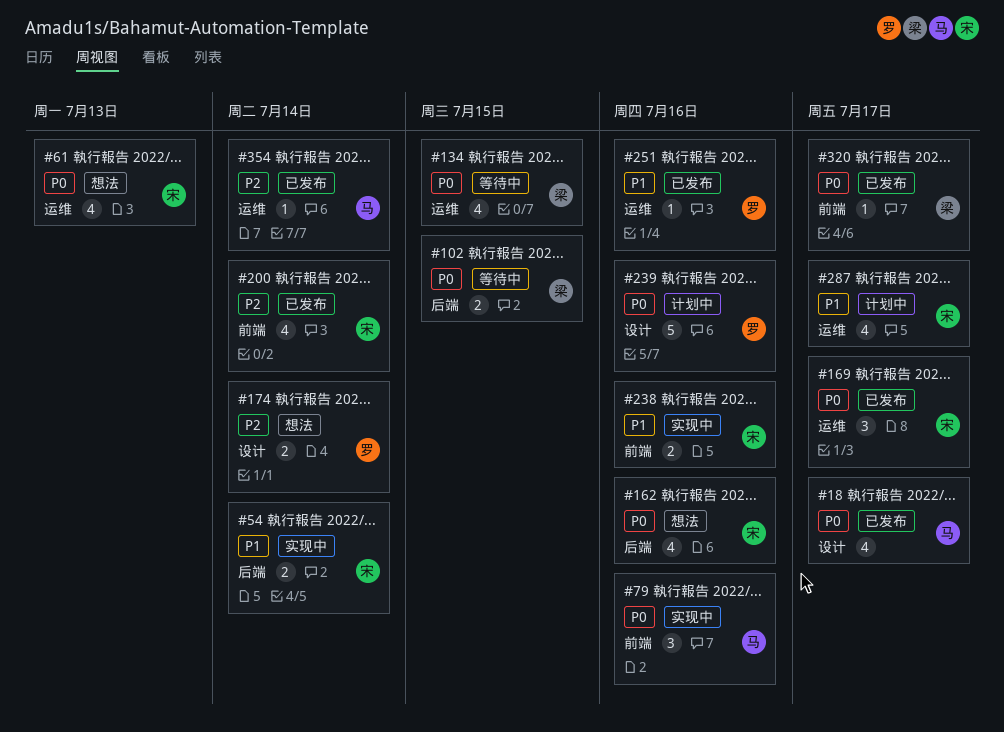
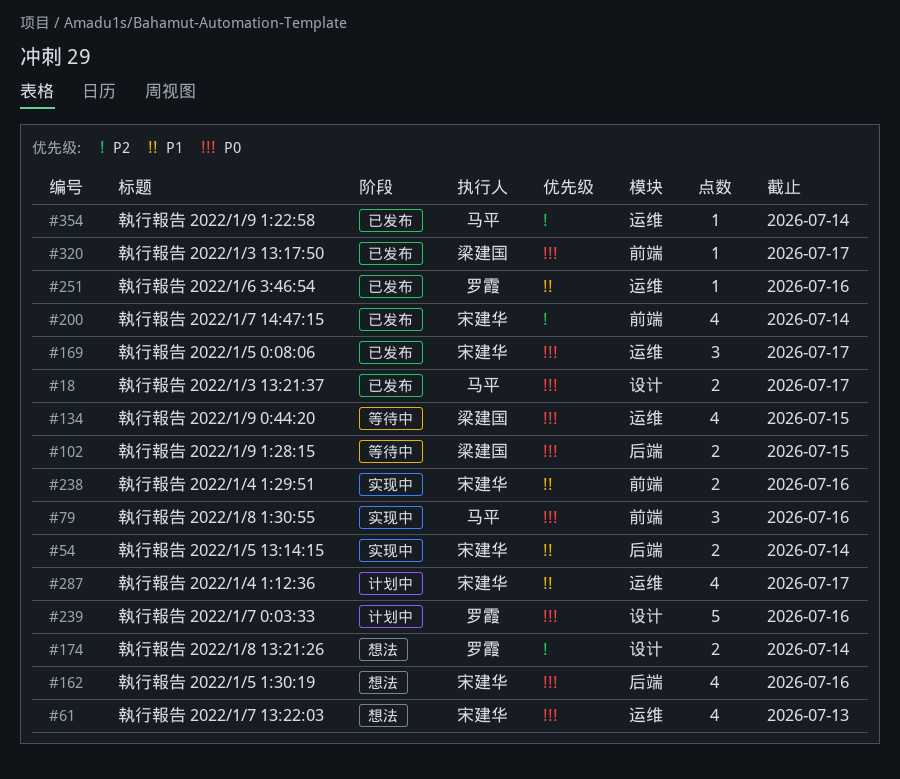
#18, estimate: 4 -> 2

